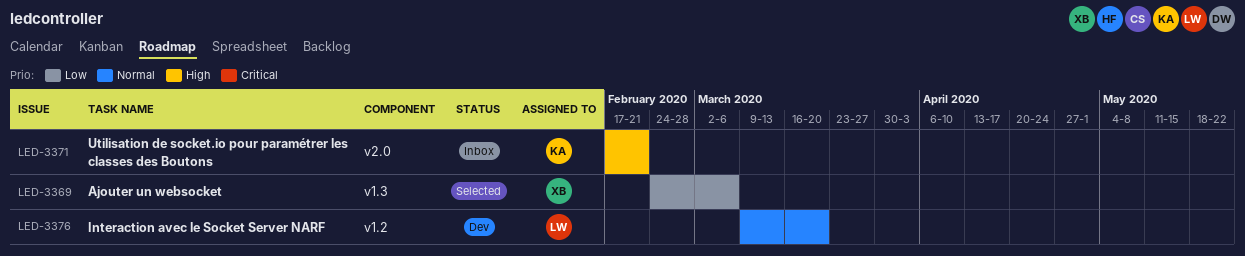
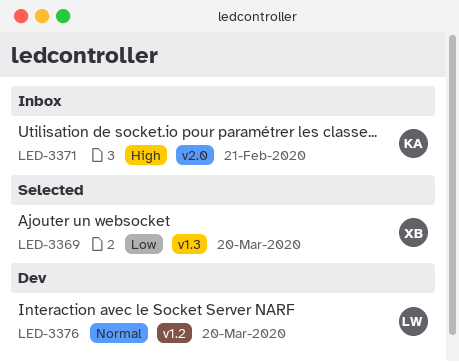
LED-3369, due: Mar 6 -> Mar 20

